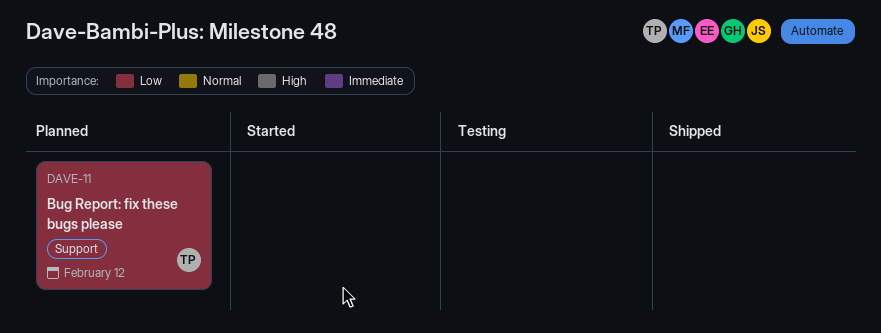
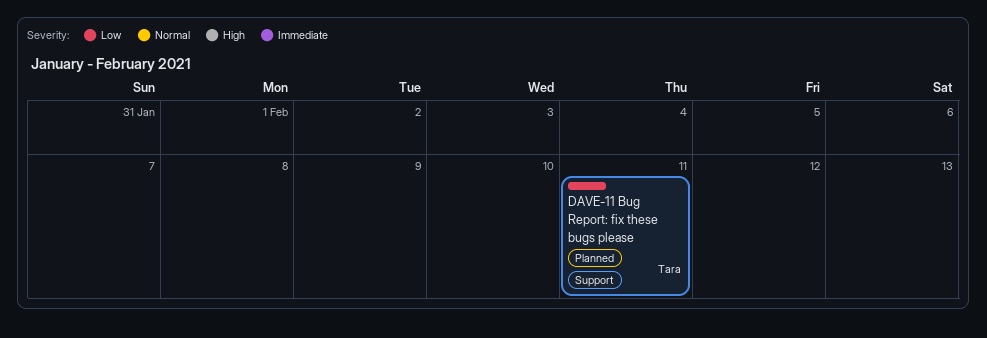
DAVE-11, due: Feb 12 -> Feb 11

